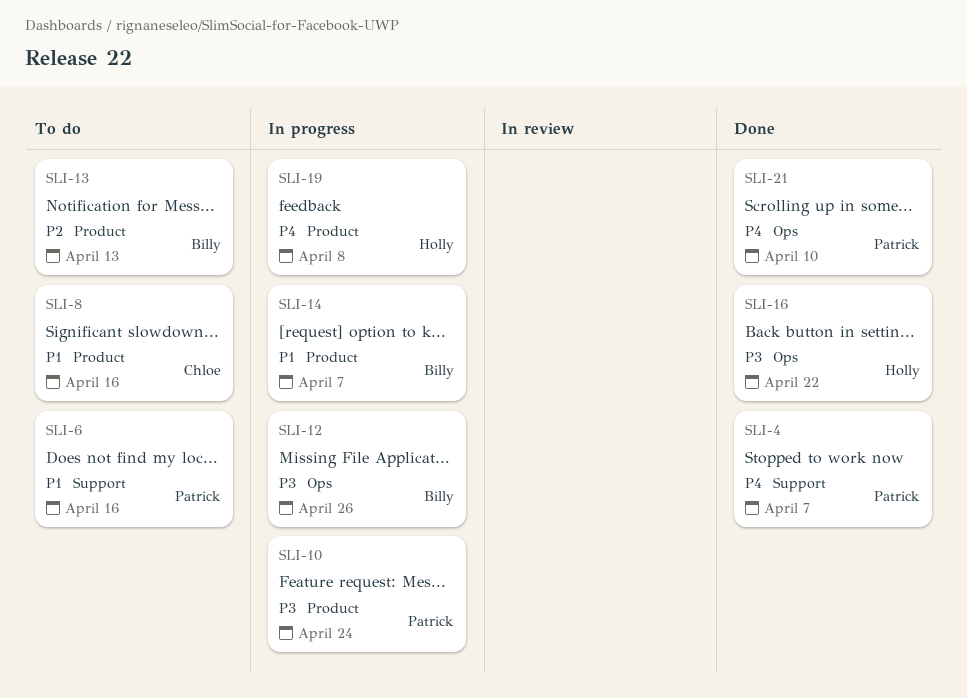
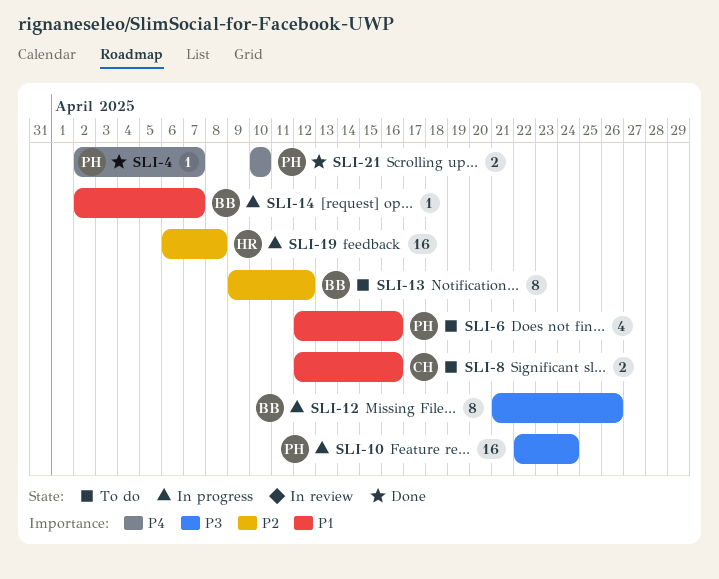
SLI-13, due: Apr 13 -> Apr 12
SLI-16: present -> none
SLI-19, priority: P4 -> P2

